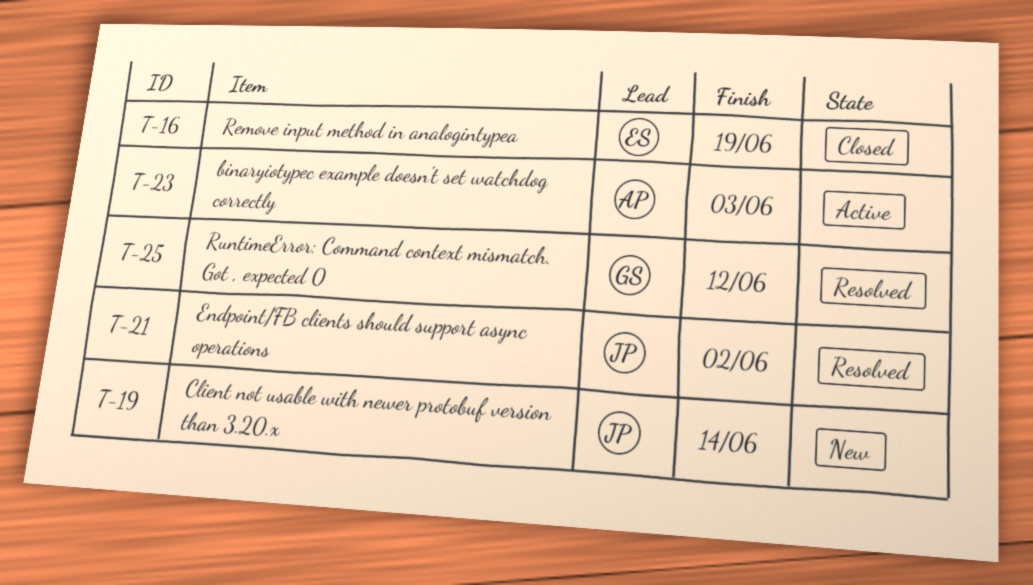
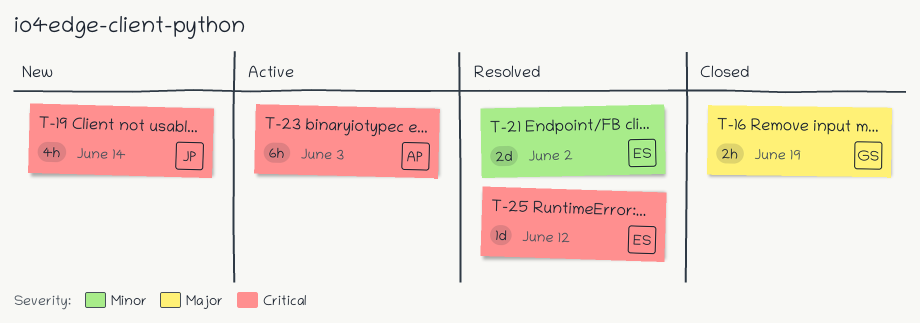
T-16, owner: ES -> GS
T-21, owner: JP -> ES
T-25, owner: GS -> ES

